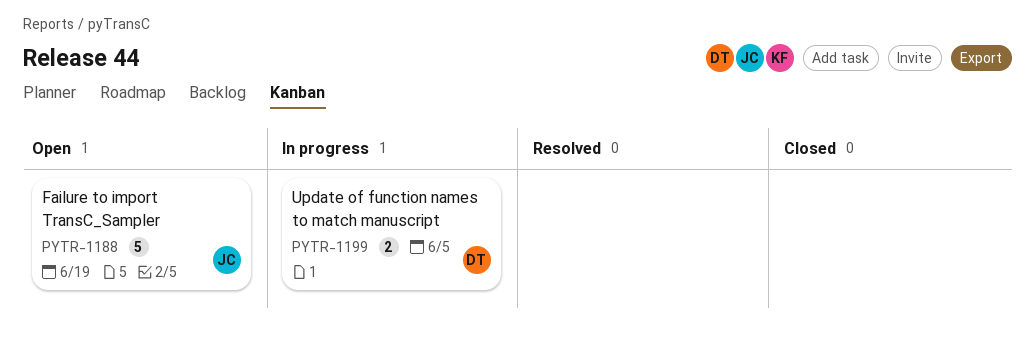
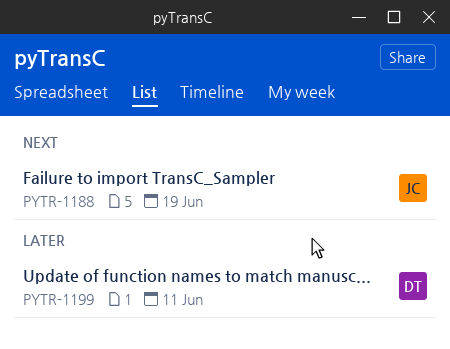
PYTR-1199, due: Jun 5 -> Jun 11

